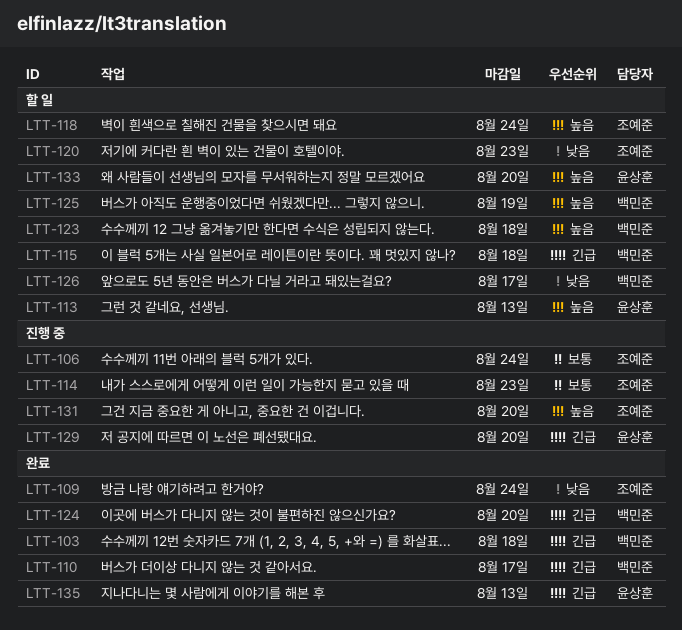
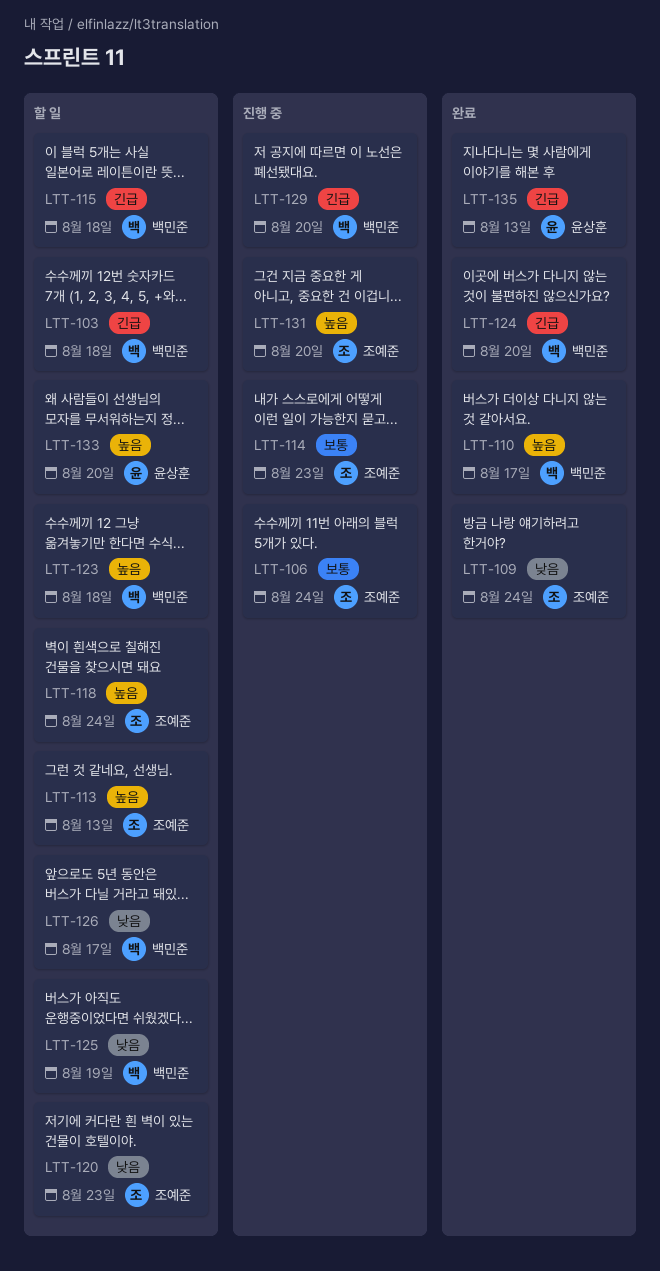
LTT-103, status: 완료 -> 할 일
LTT-110, priority: 긴급 -> 높음
LTT-113, owner: 윤상훈 -> 조예준
LTT-125, priority: 높음 -> 낮음
LTT-129, owner: 윤상훈 -> 백민준

